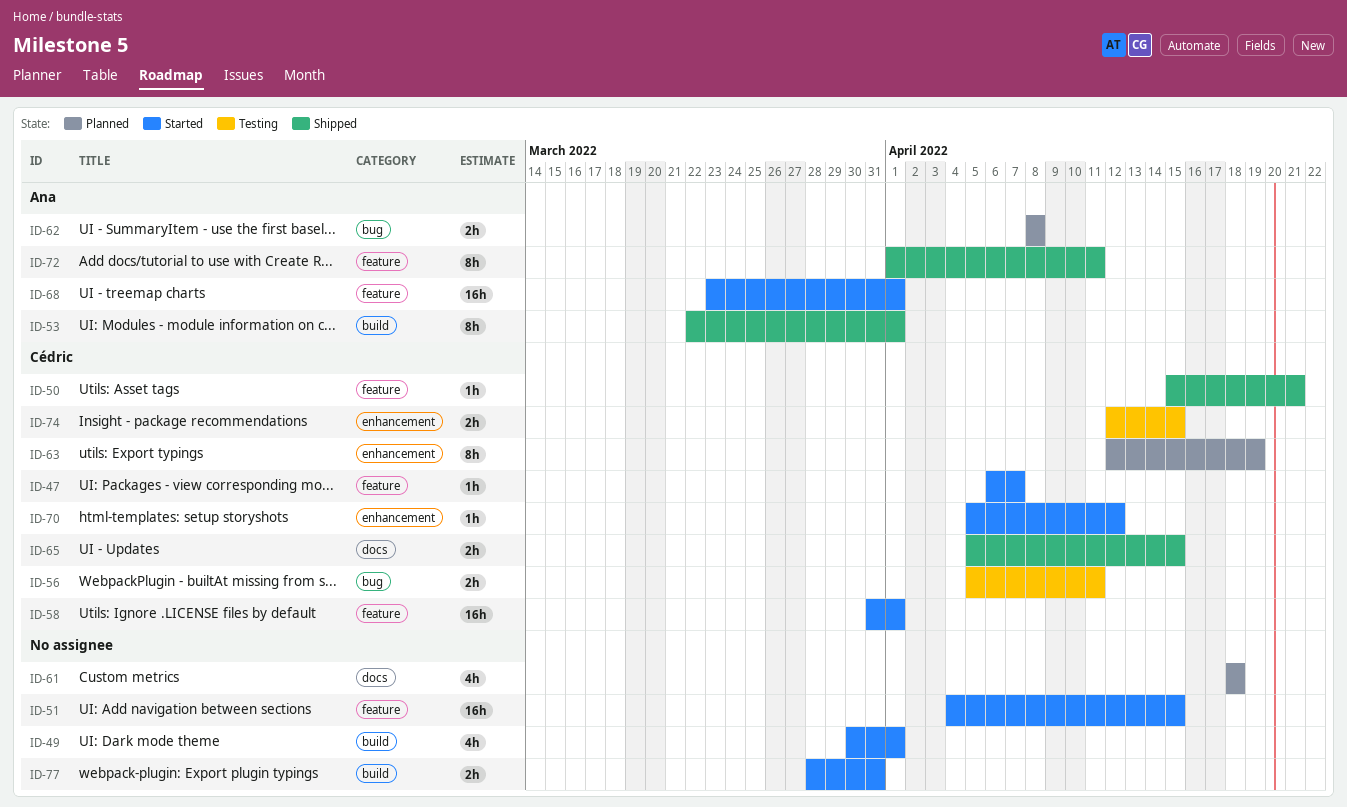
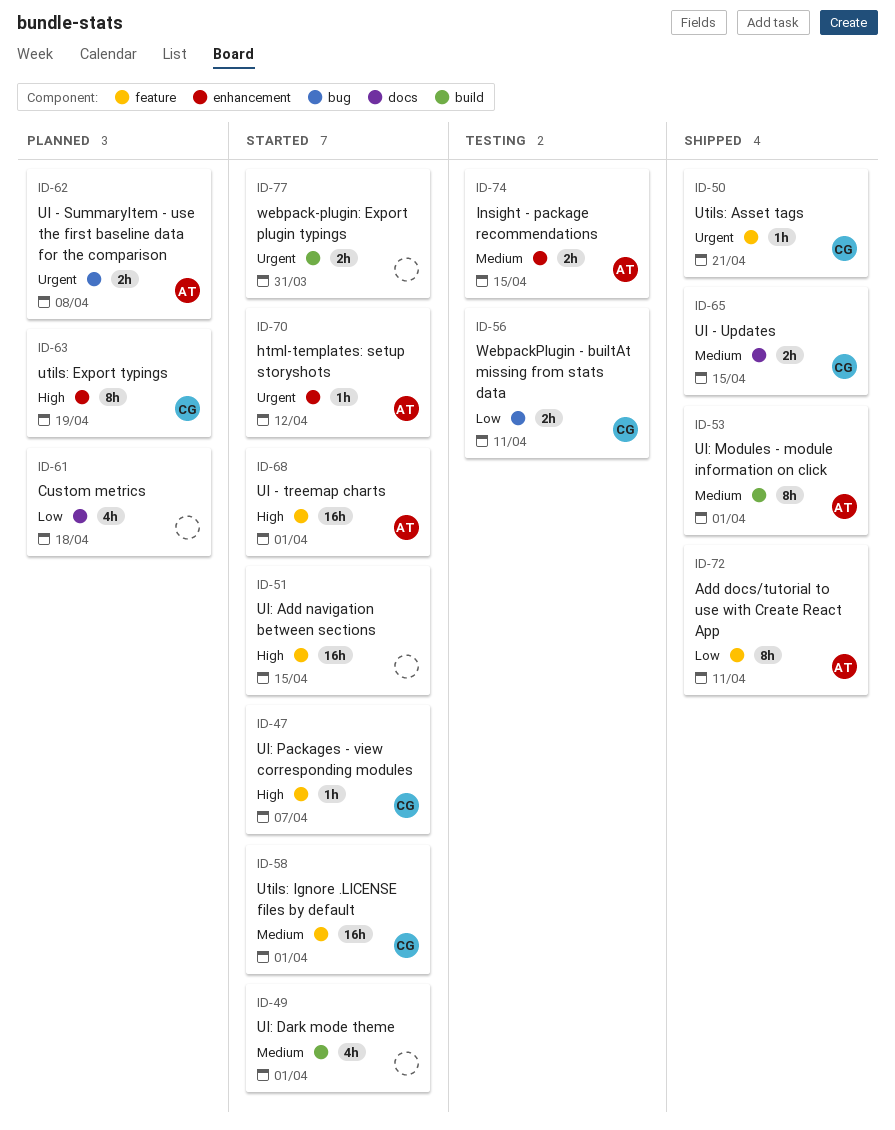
ID-70, owner: Cédric -> Ana
ID-74, owner: Cédric -> Ana

